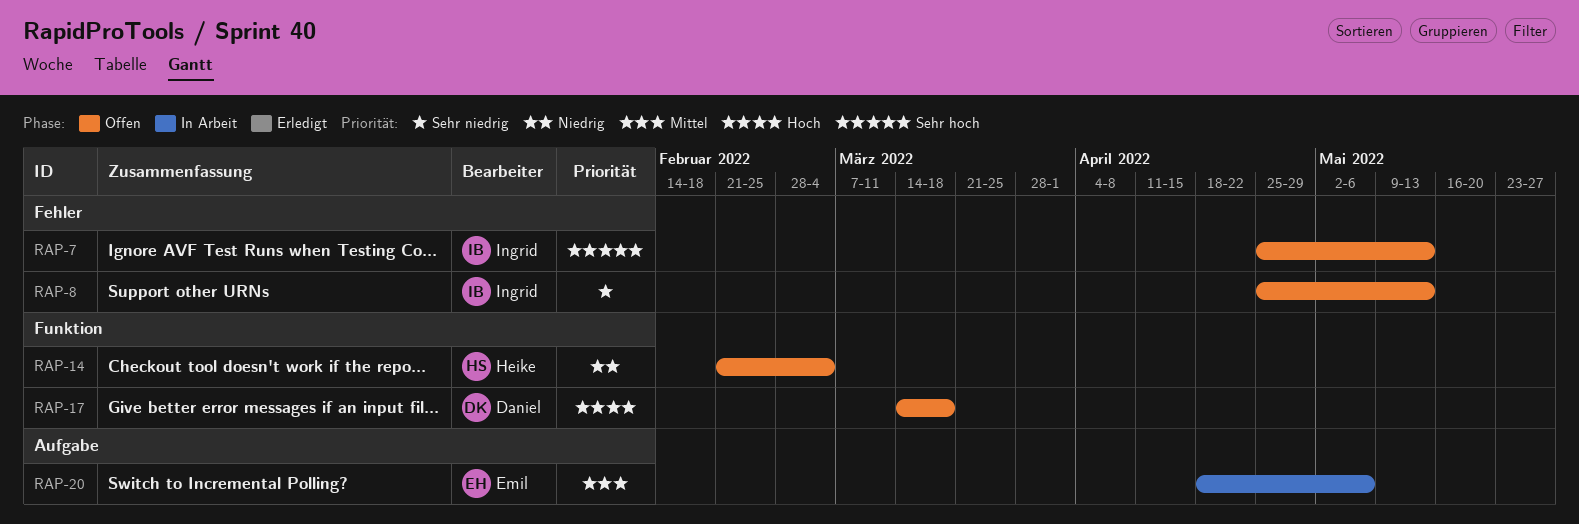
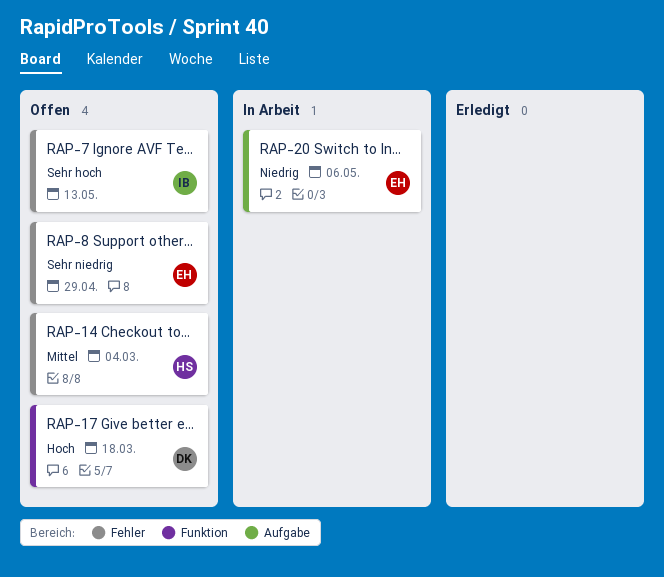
RAP-8, owner: Ingrid -> Emil
RAP-8, due: May 13 -> Apr 29
RAP-14, priority: Niedrig -> Mittel
RAP-14, label: Funktion -> Fehler
RAP-20, priority: Mittel -> Niedrig

